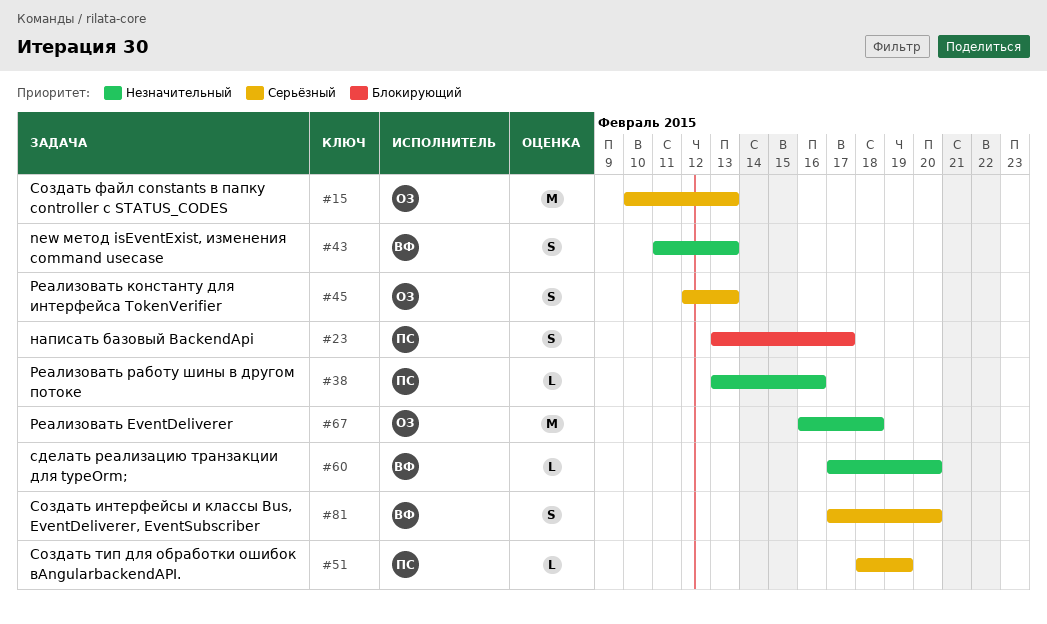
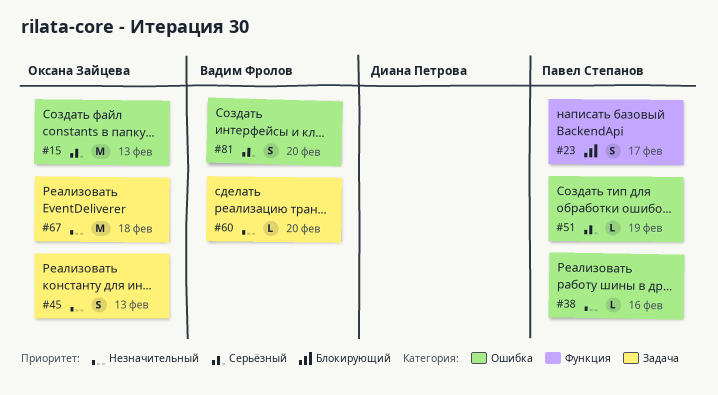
#43: present -> none
#45, priority: Серьёзный -> Незначительный

